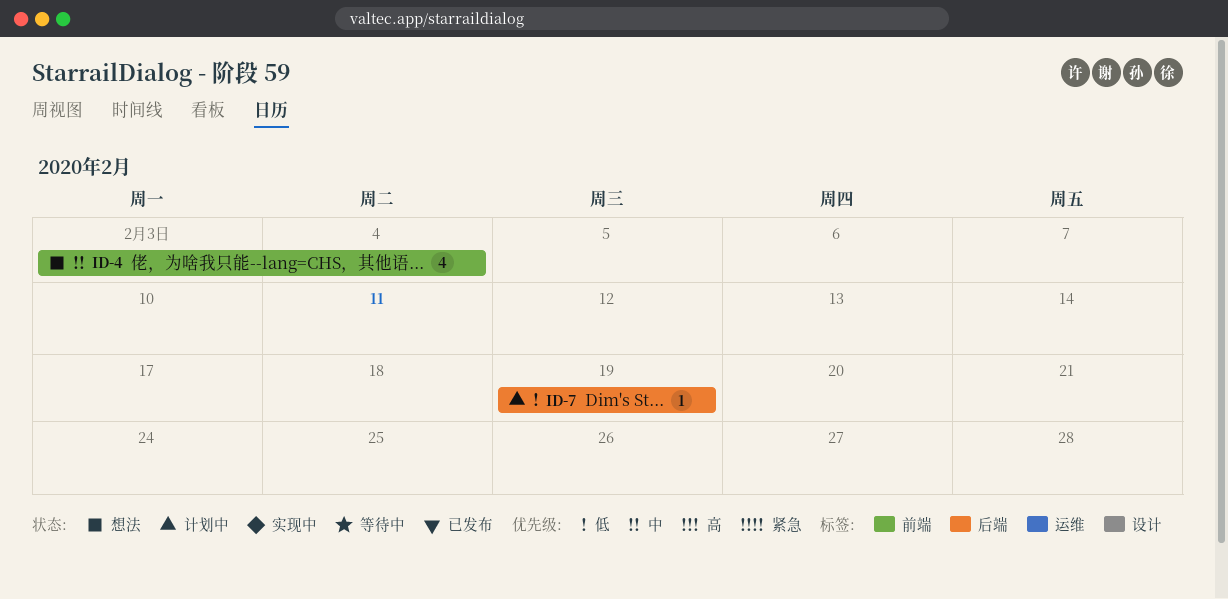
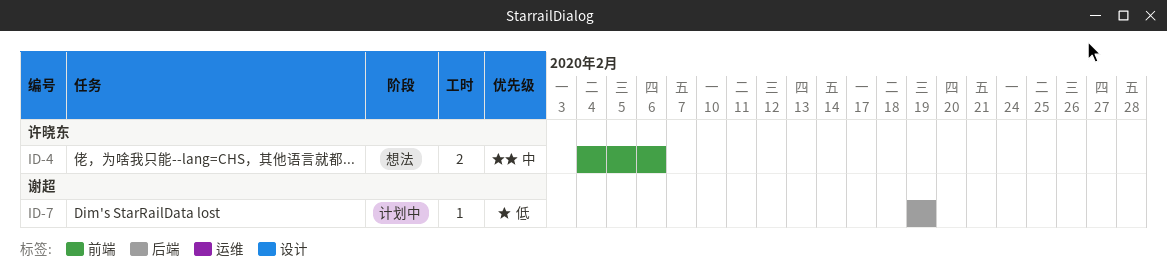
ID-4, estimate: 4 -> 2
ID-4, start: Feb 3 -> Feb 4
ID-4, due: Feb 4 -> Feb 6

